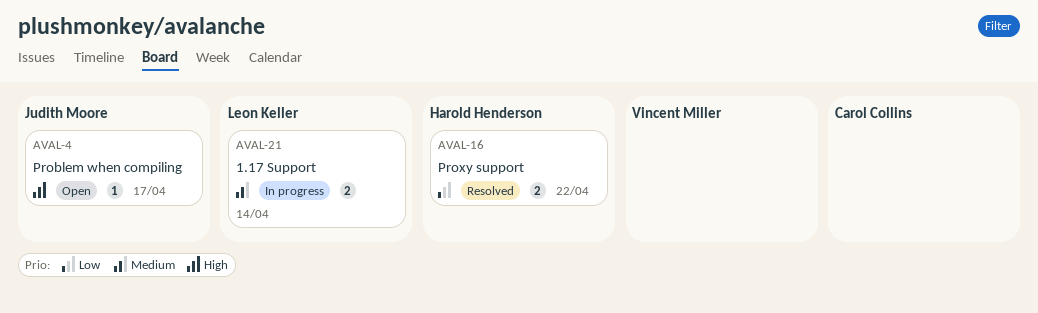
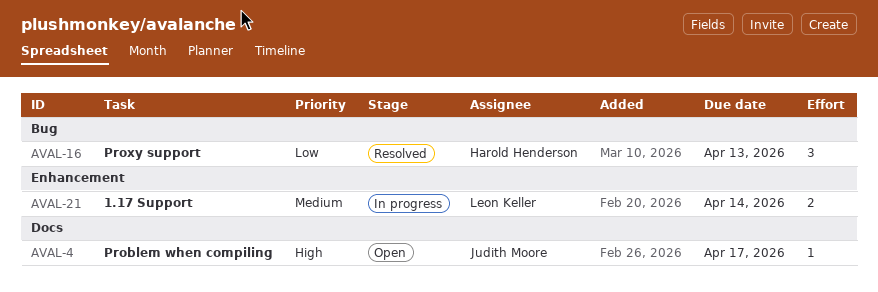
AVAL-16, estimate: 2 -> 3
AVAL-16, due: Apr 22 -> Apr 13

